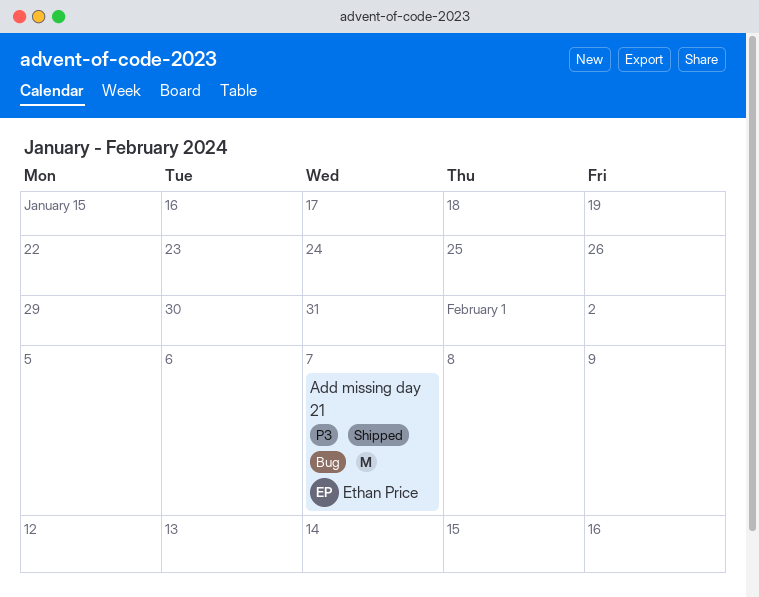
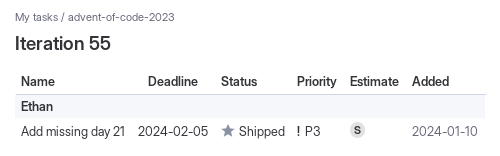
Add missing day 21, estimate: M -> S
Add missing day 21, due: Feb 7 -> Feb 5

